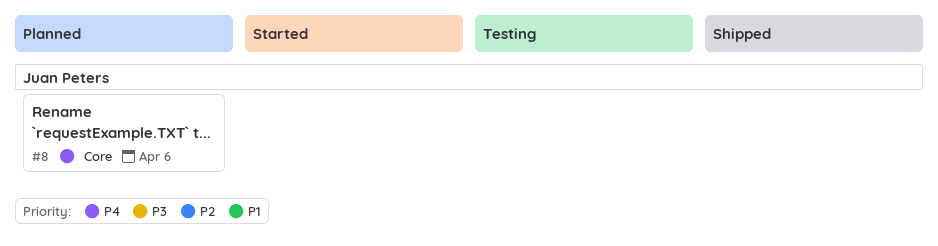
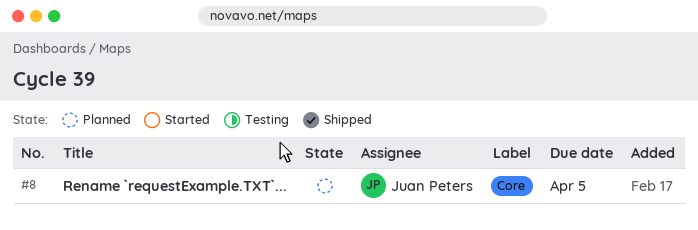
#8, due: Apr 6 -> Apr 5

